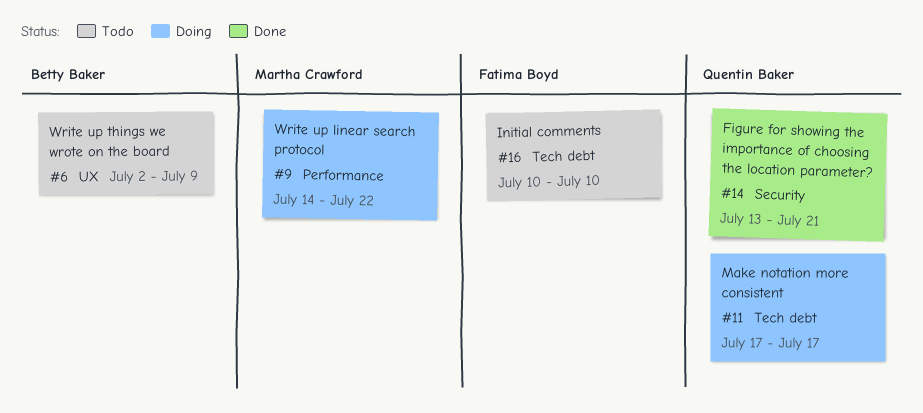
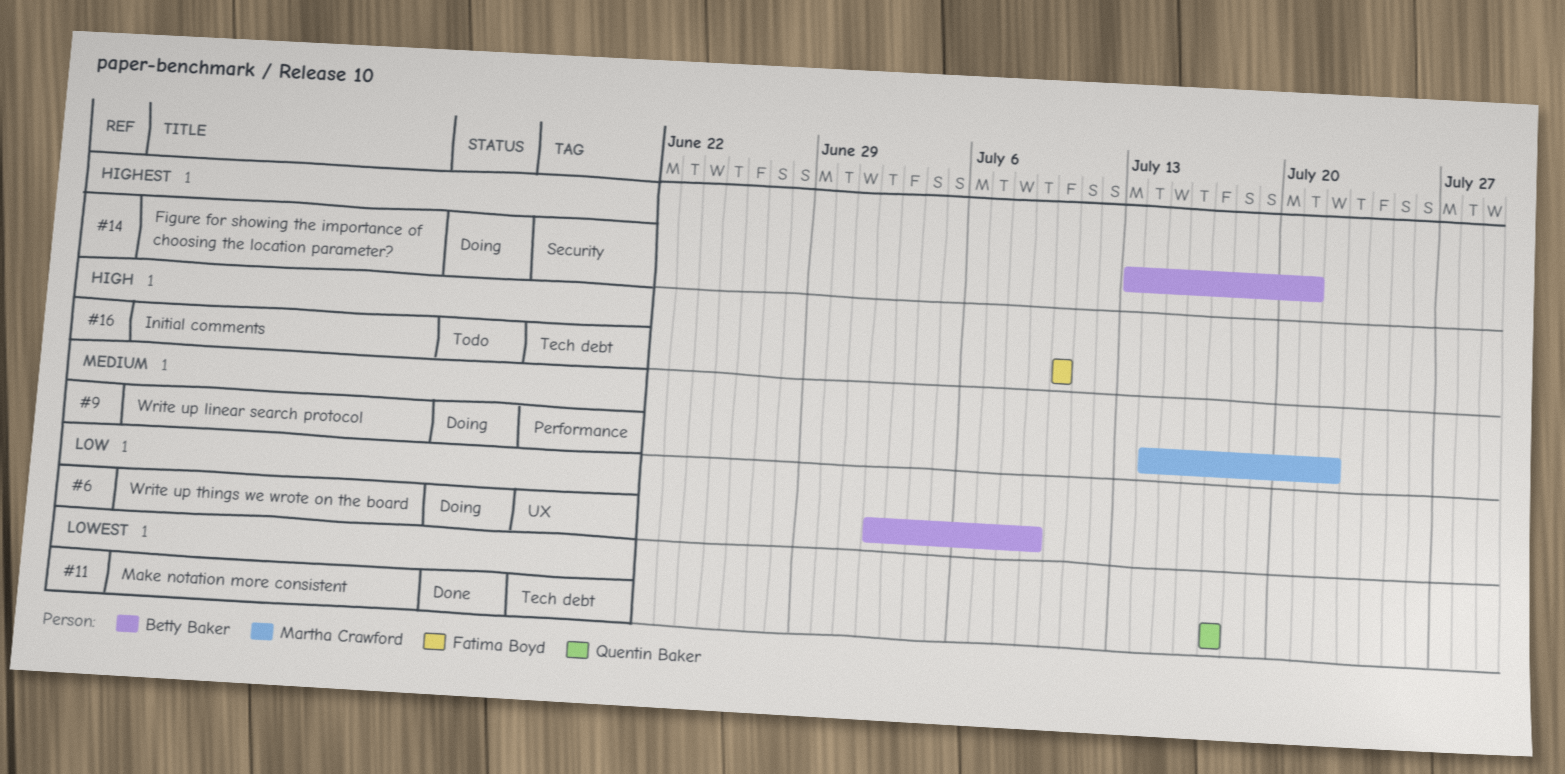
#6, status: Todo -> Doing
#11, status: Doing -> Done
#14, status: Done -> Doing
#14, owner: Quentin Baker -> Betty Baker

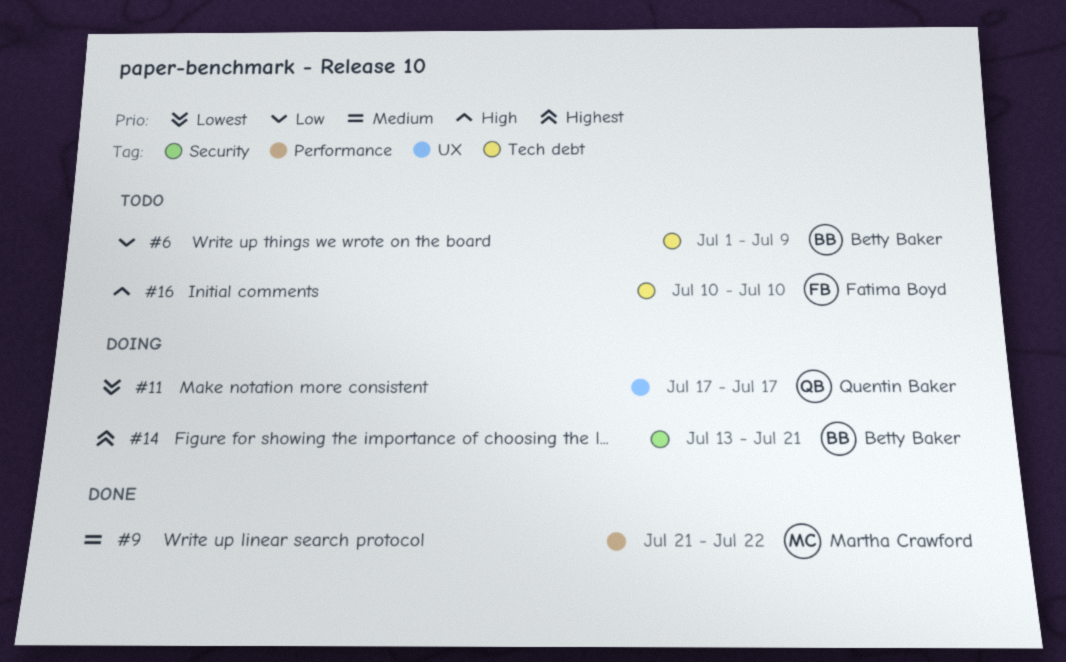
#6, status: Doing -> Todo
#6, label: UX -> Tech debt
#6, start: Jul 2 -> Jul 1
#9, status: Doing -> Done
#9, start: Jul 14 -> Jul 21
#11, status: Done -> Doing
#11, label: Tech debt -> UX

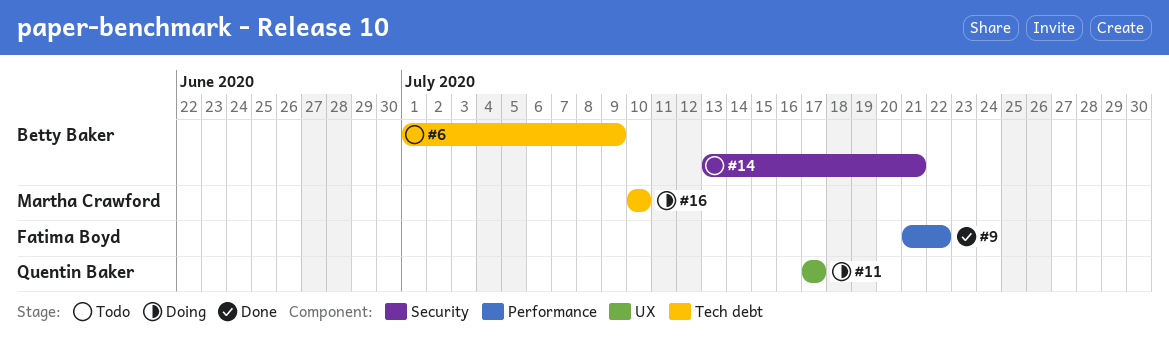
#9, owner: Martha Crawford -> Fatima Boyd
#14, status: Doing -> Todo
#16, status: Todo -> Doing
#16, owner: Fatima Boyd -> Martha Crawford

